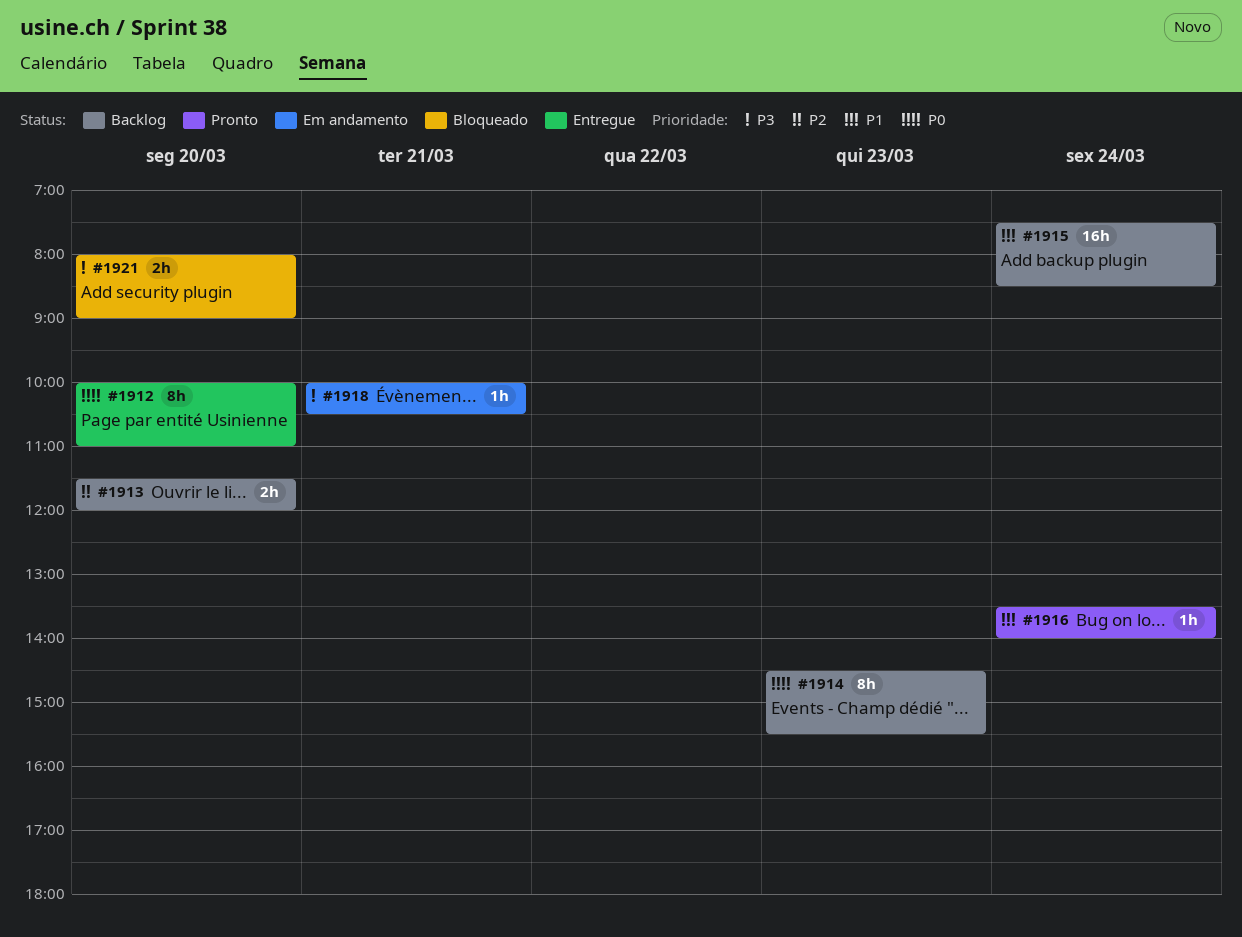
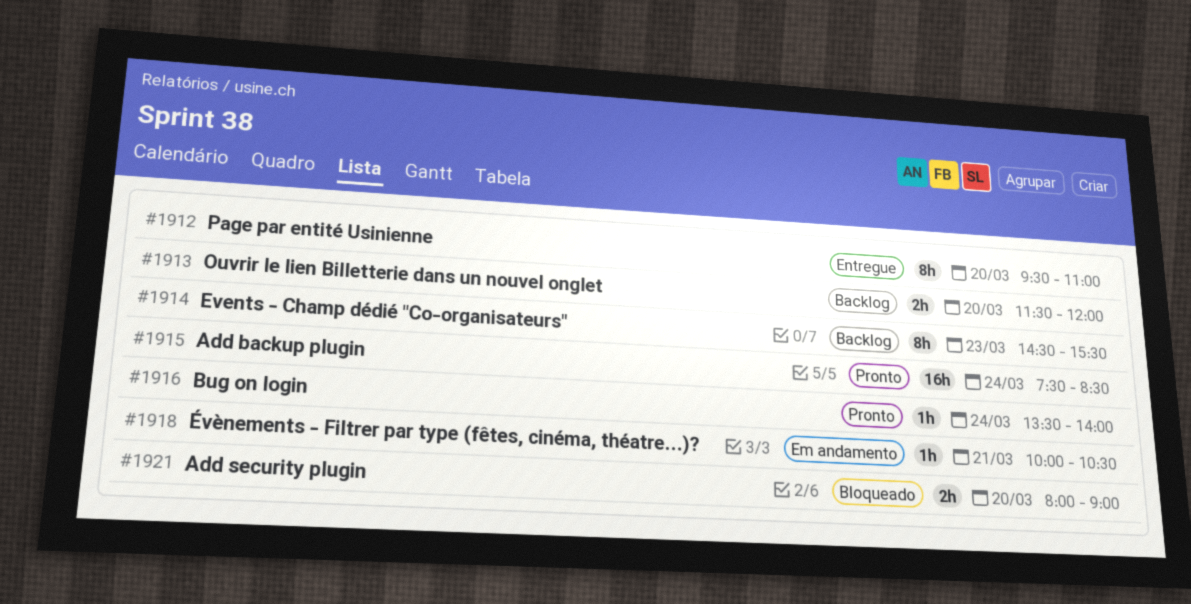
#1912, begins: 10:00 -> 09:30
#1915, status: Backlog -> Pronto

